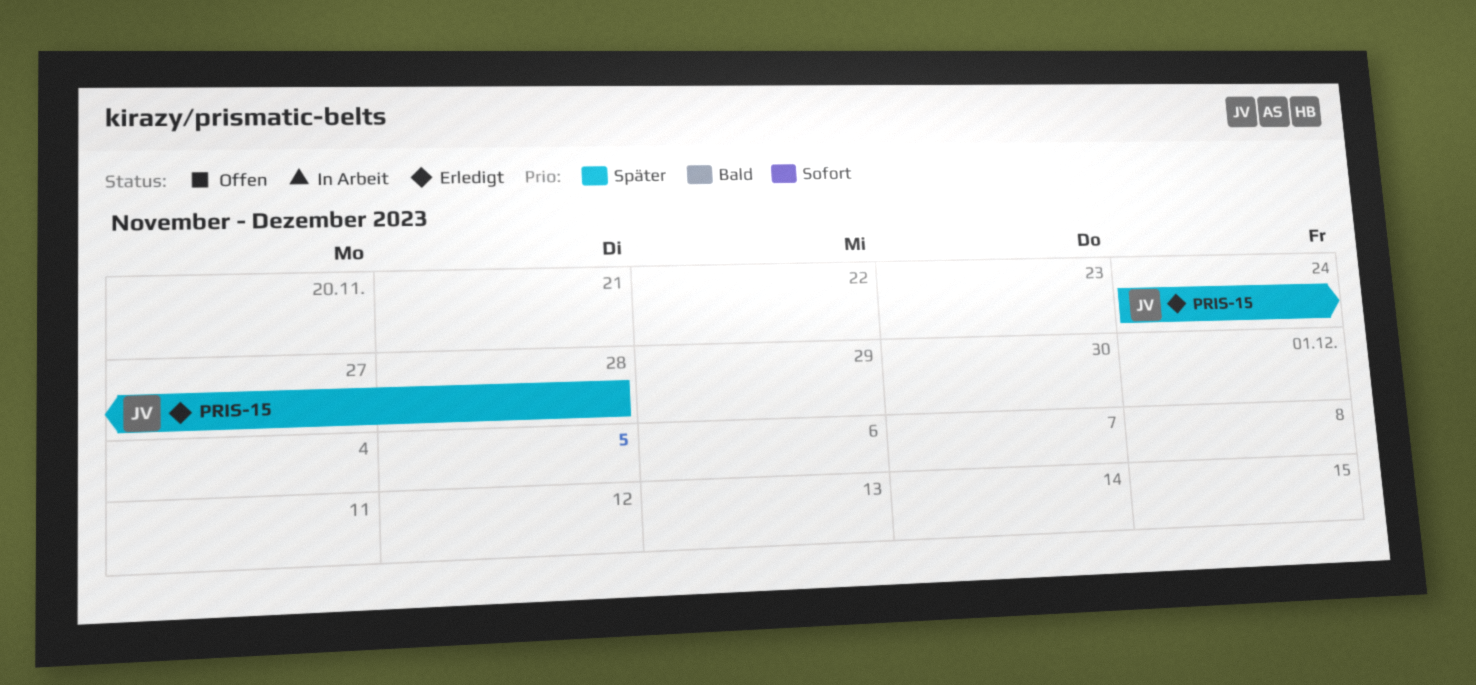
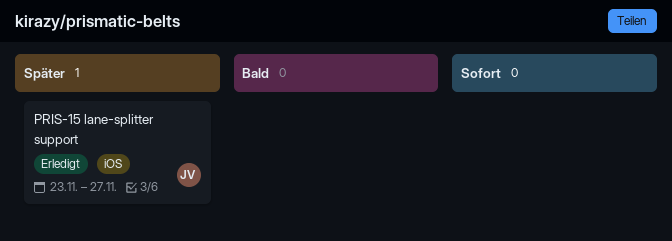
PRIS-15, start: Nov 24 -> Nov 23
PRIS-15, due: Nov 28 -> Nov 27

